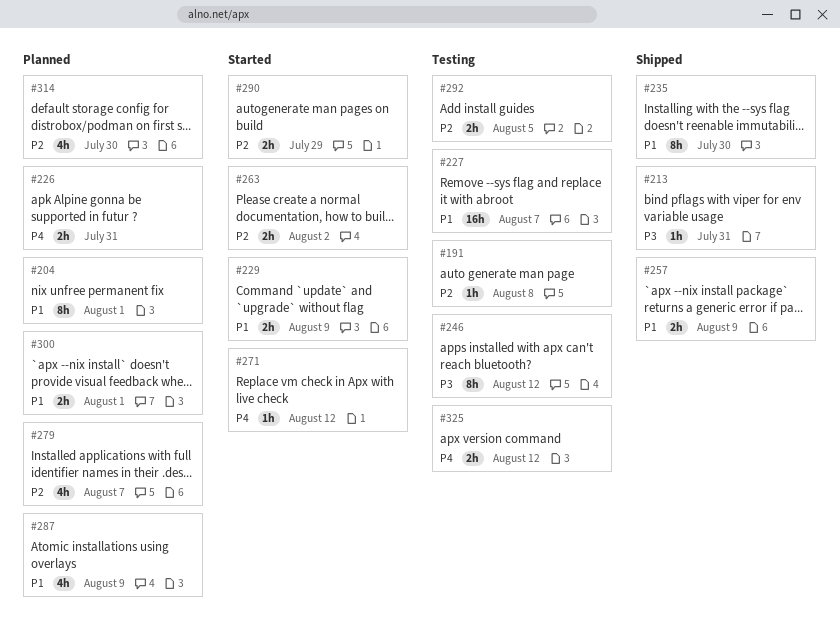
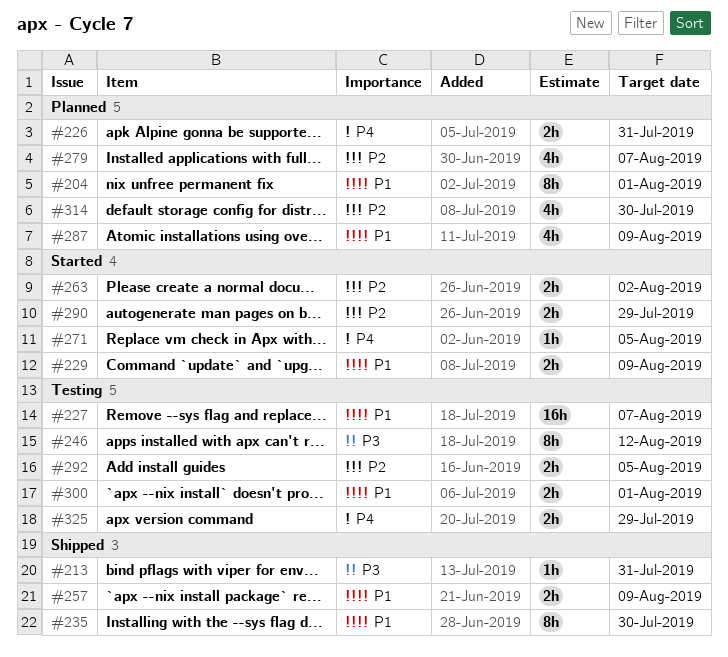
#191: present -> none
#271, due: Aug 12 -> Aug 5
#300, status: Planned -> Testing
#325, due: Aug 12 -> Jul 29

